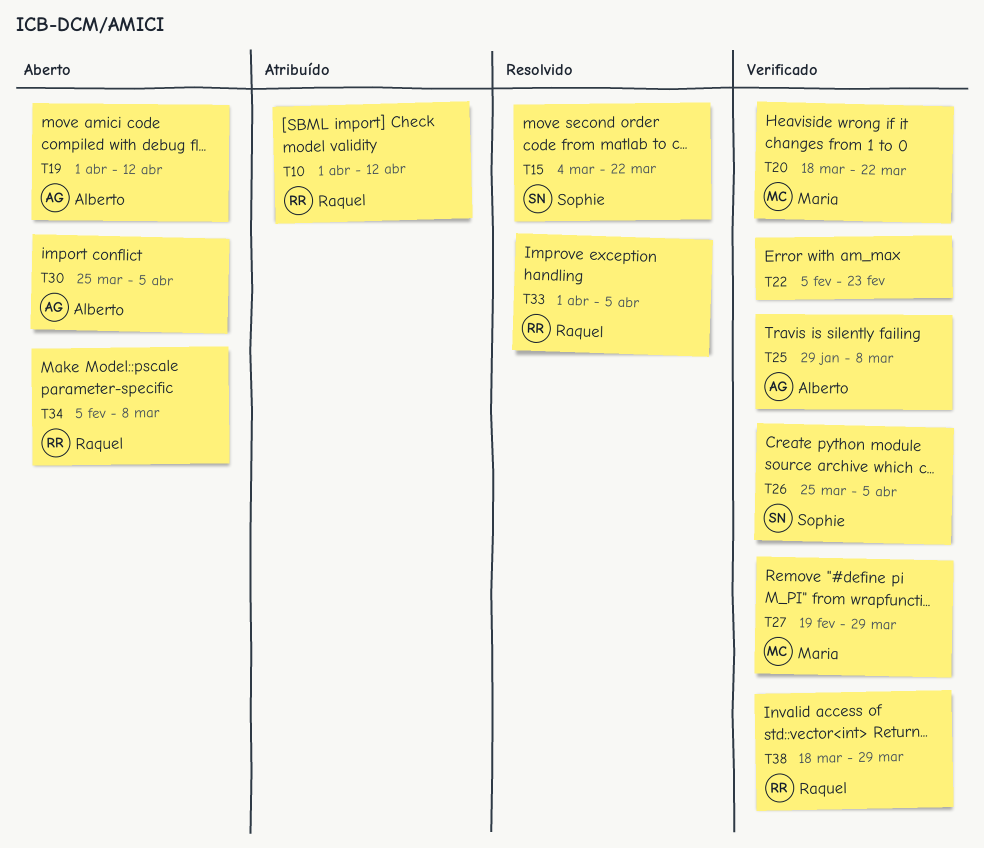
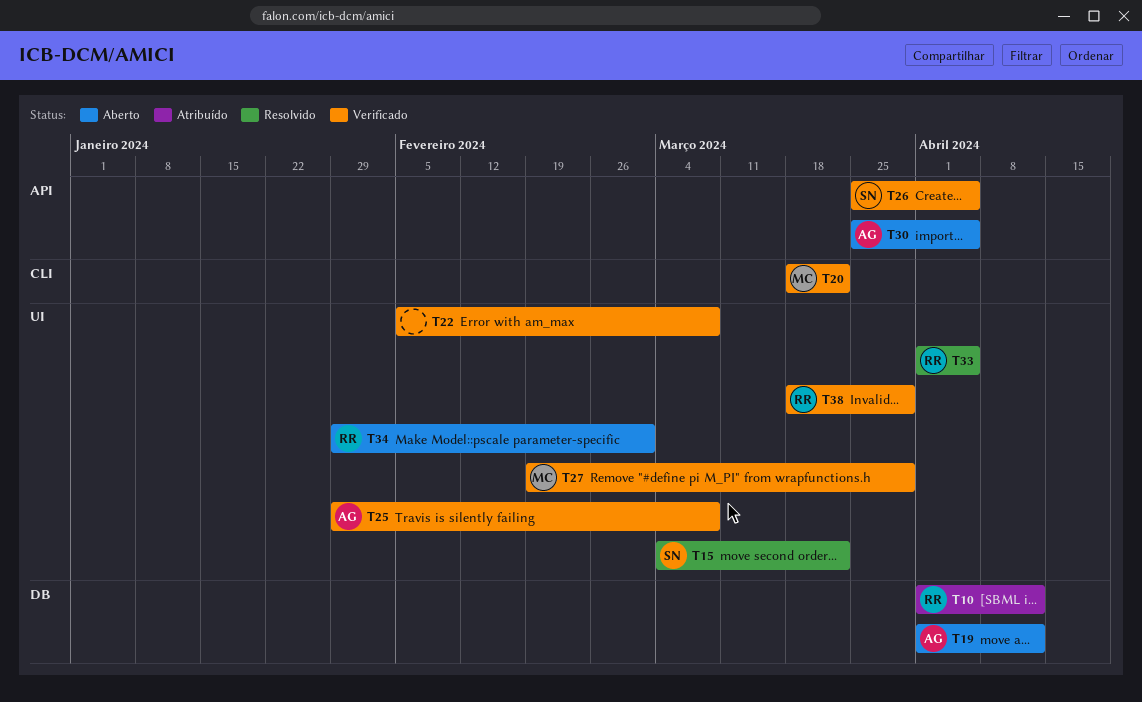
T22, due: Feb 23 -> Mar 8
T34, start: Feb 5 -> Jan 29
T34, due: Mar 8 -> Mar 1

